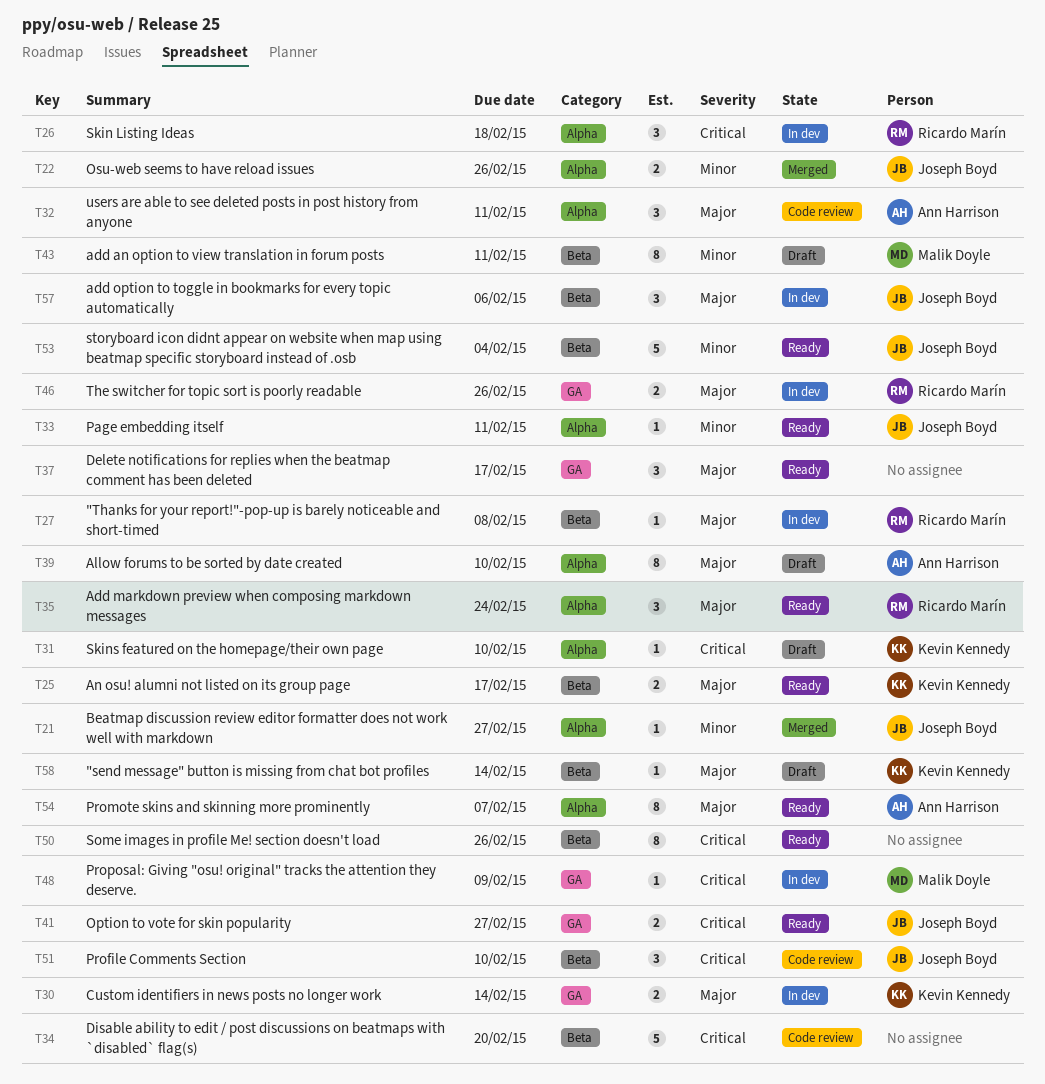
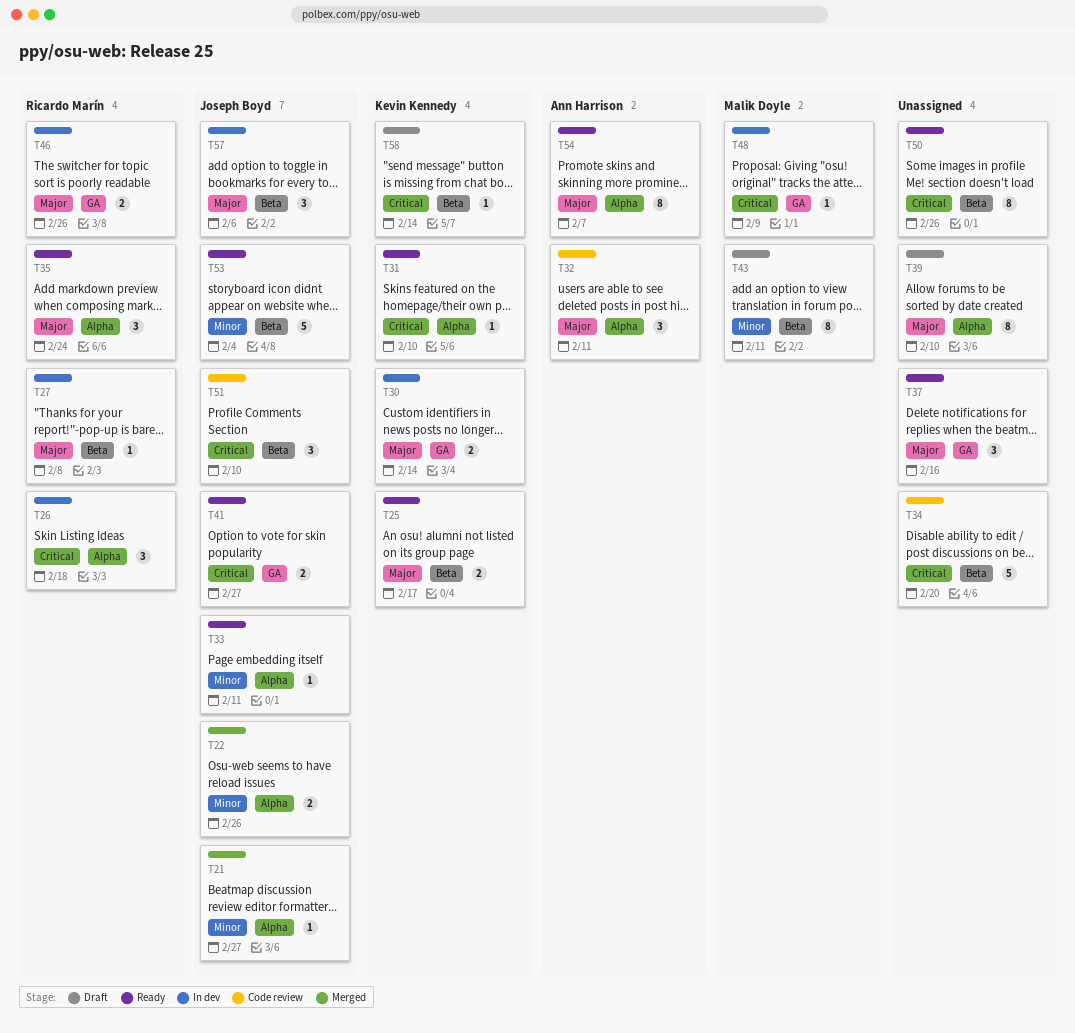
T31, status: Draft -> Ready
T37, due: Feb 17 -> Feb 16
T39, owner: Ann Harrison -> none
T58, priority: Major -> Critical

